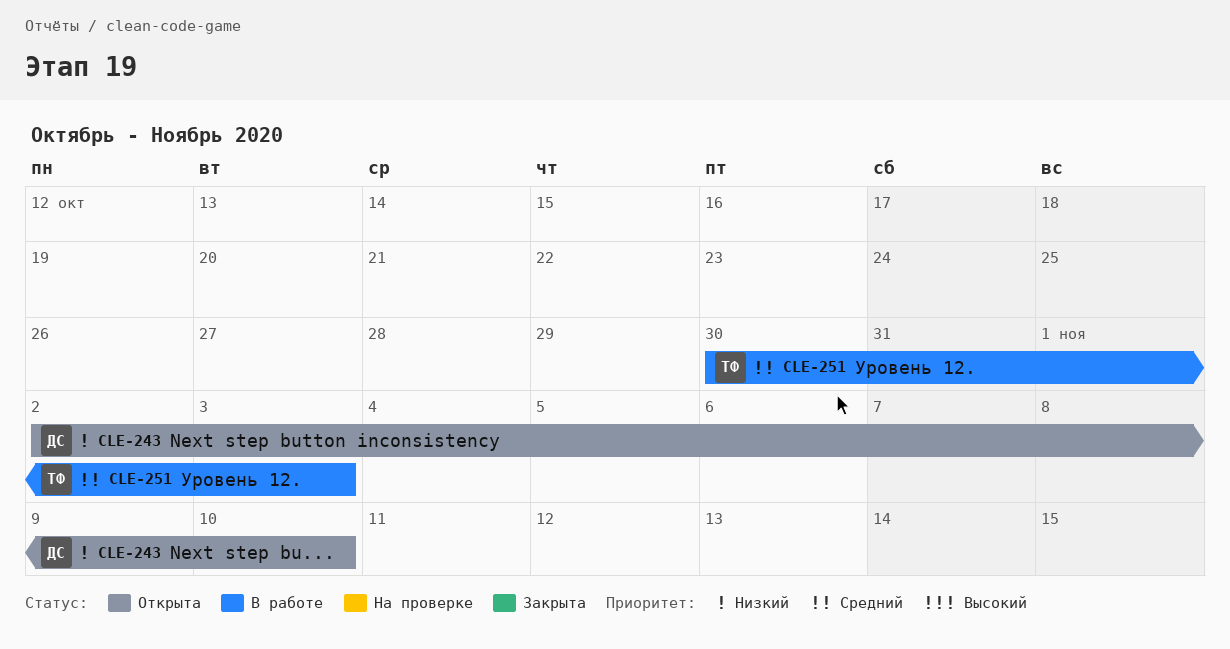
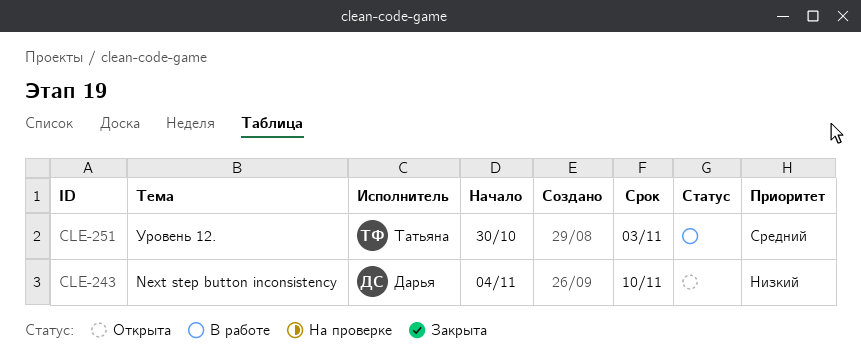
CLE-243, start: Nov 2 -> Nov 4

